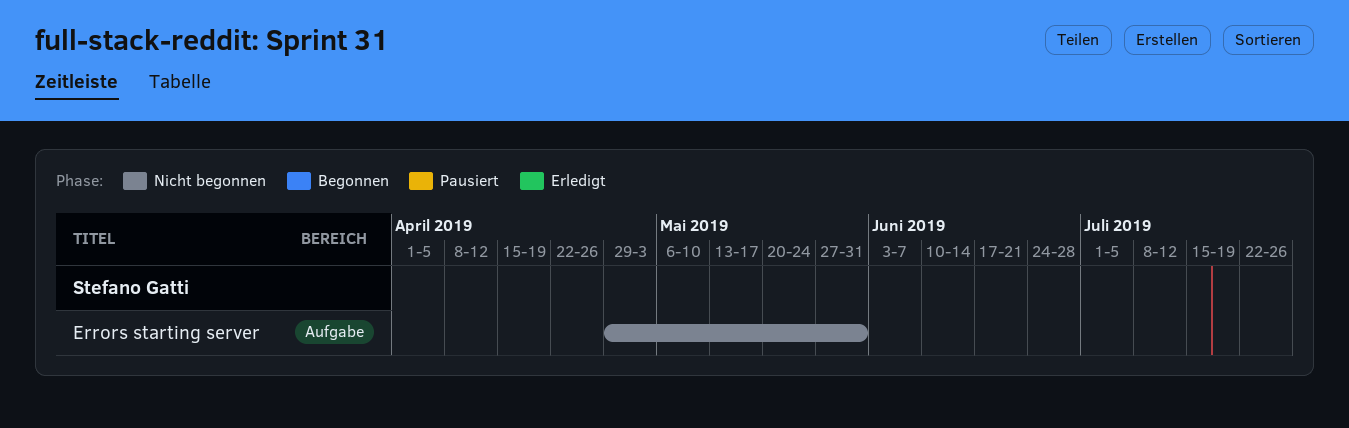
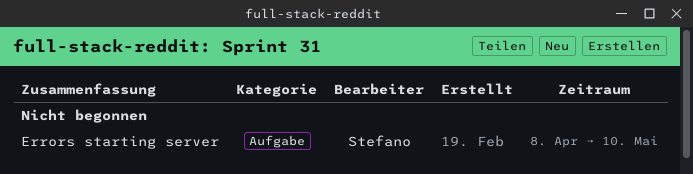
Errors starting server, start: Apr 29 -> Apr 8
Errors starting server, due: May 31 -> May 10

